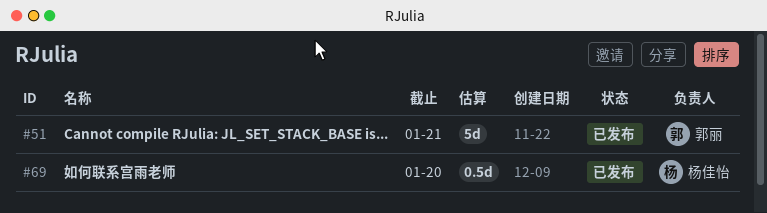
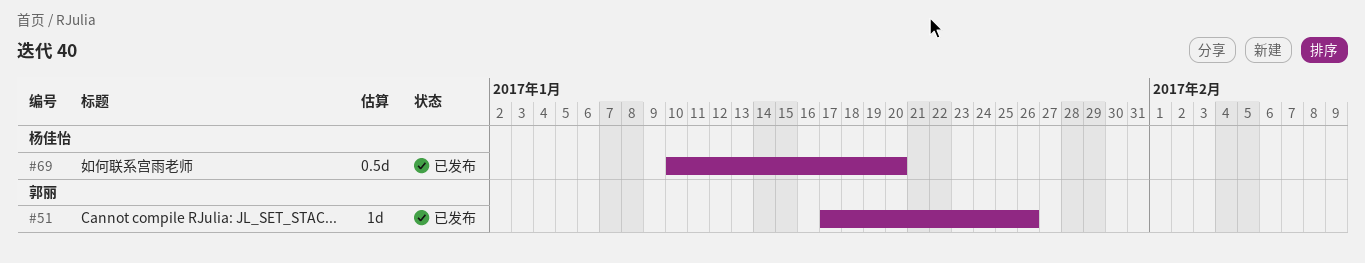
#51, estimate: 5d -> 1d
#51, due: Jan 21 -> Jan 26

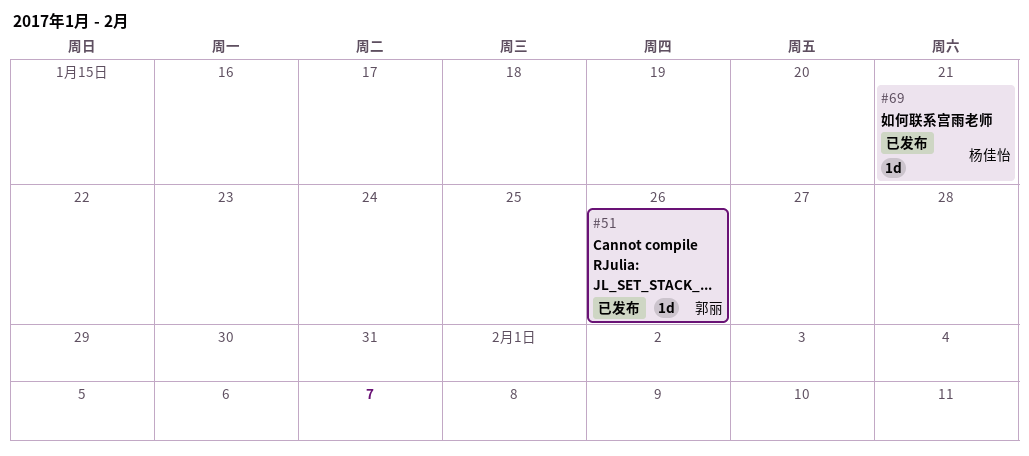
#69, estimate: 0.5d -> 1d
#69, due: Jan 20 -> Jan 21

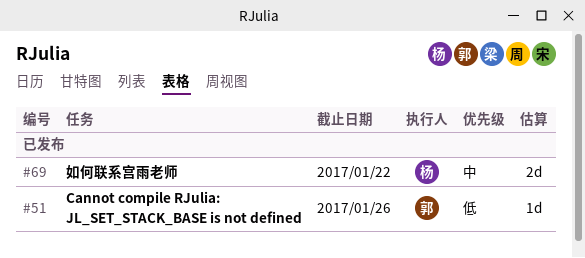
#69, estimate: 1d -> 2d
#69, due: Jan 21 -> Jan 22

